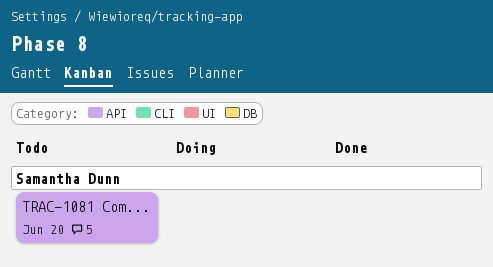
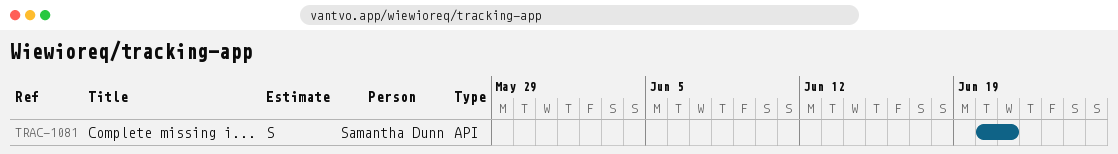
TRAC-1081, due: Jun 20 -> Jun 21

